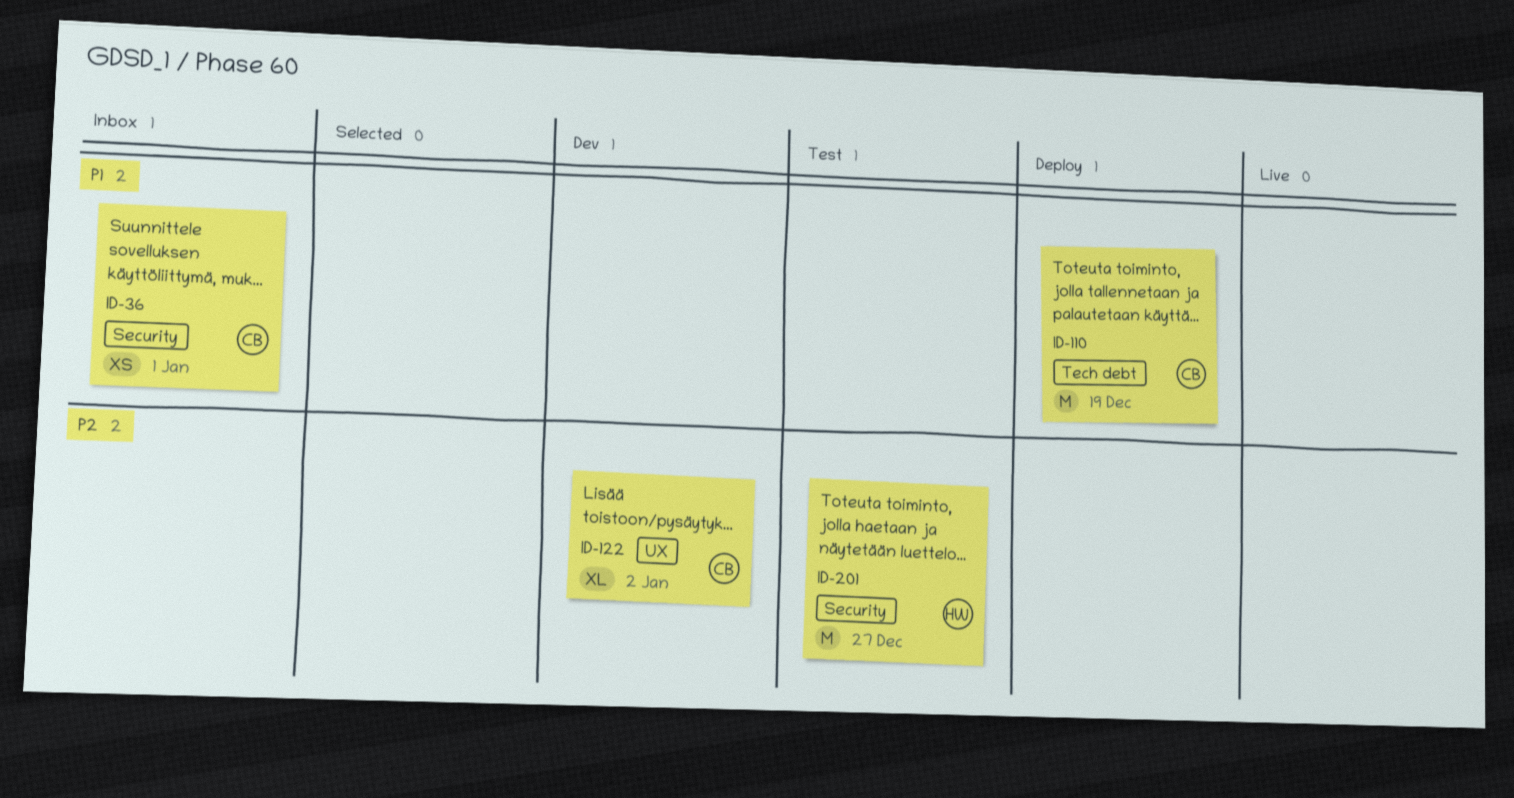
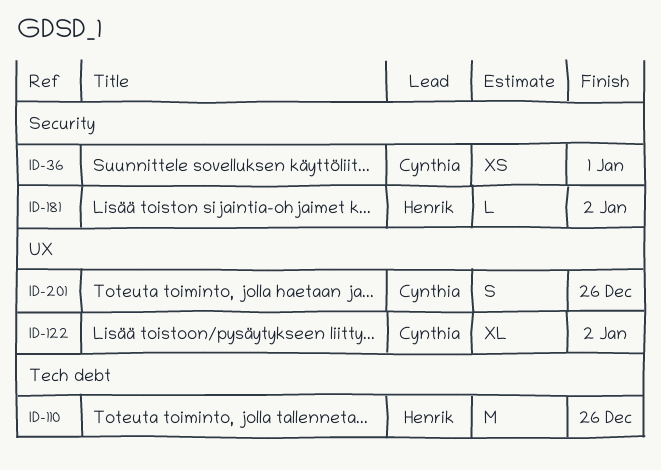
ID-110, owner: Cynthia -> Henrik
ID-110, due: Dec 19 -> Dec 26
ID-181: none -> present
ID-201, owner: Henrik -> Cynthia
ID-201, label: Security -> UX
ID-201, estimate: M -> S
ID-201, due: Dec 27 -> Dec 26

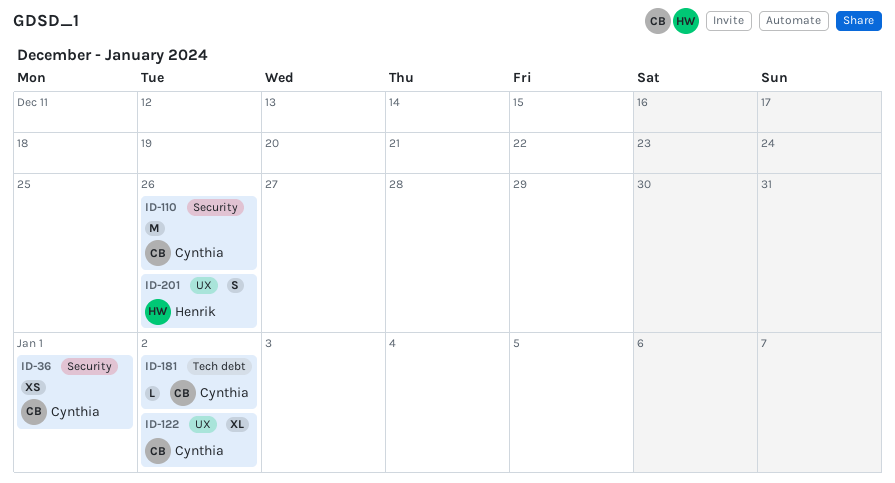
ID-110, owner: Henrik -> Cynthia
ID-110, label: Tech debt -> Security
ID-181, owner: Henrik -> Cynthia
ID-181, label: Security -> Tech debt
ID-201, owner: Cynthia -> Henrik

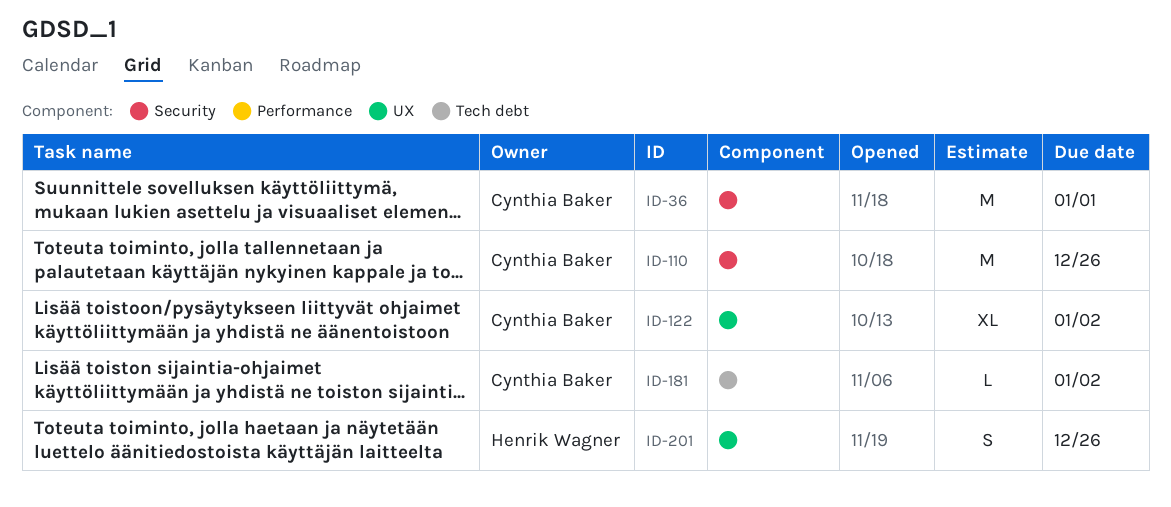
ID-36, estimate: XS -> M

